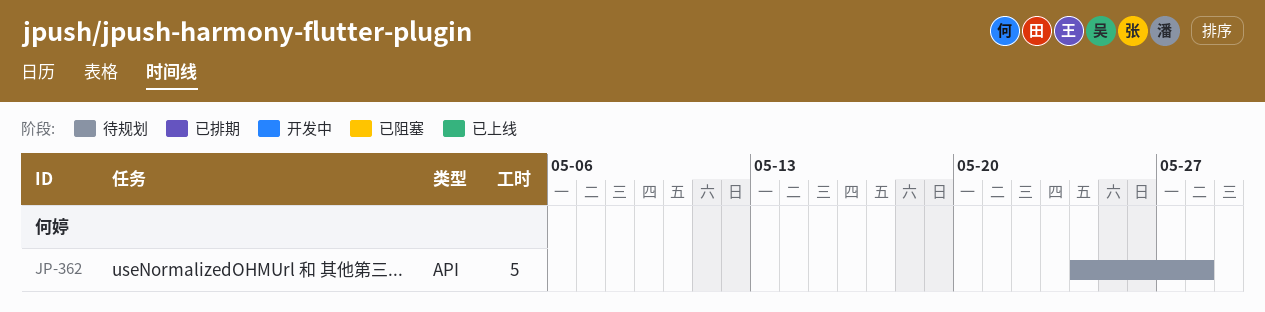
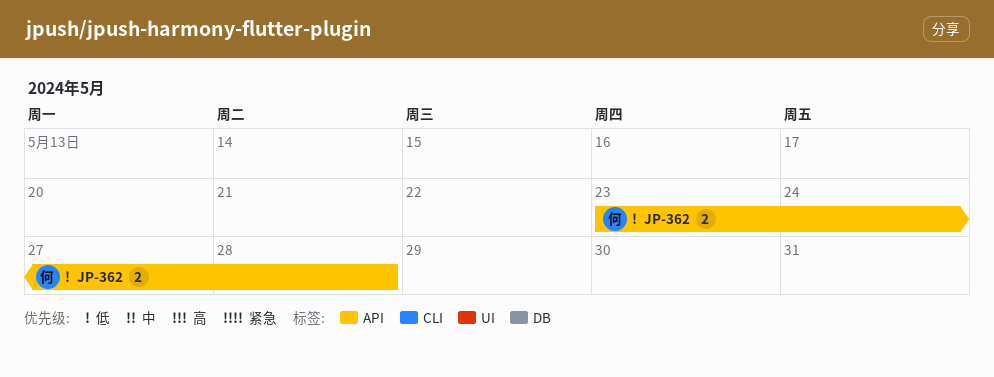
JP-362, estimate: 5 -> 2
JP-362, start: May 24 -> May 23

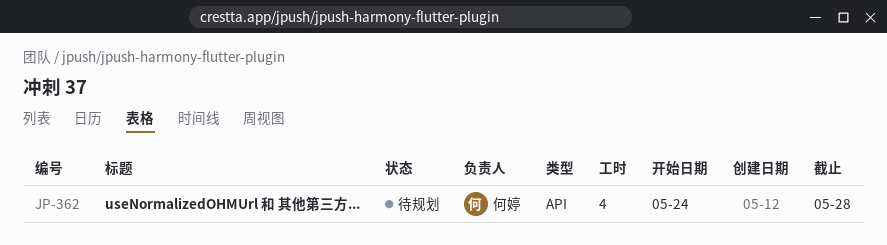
JP-362, estimate: 2 -> 4
JP-362, start: May 23 -> May 24

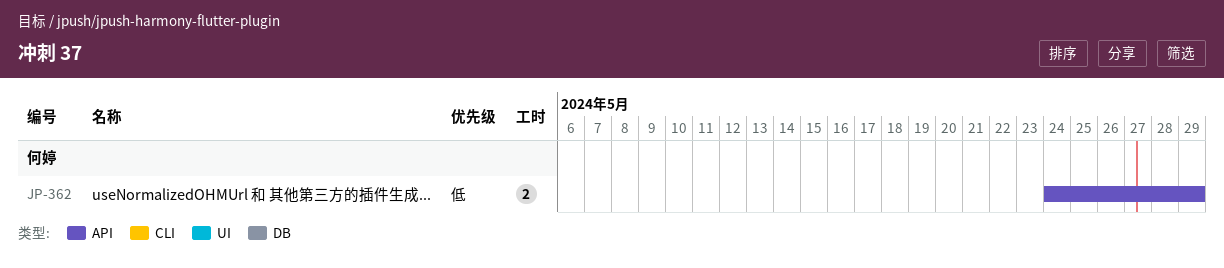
JP-362, estimate: 4 -> 2
JP-362, due: May 28 -> May 29

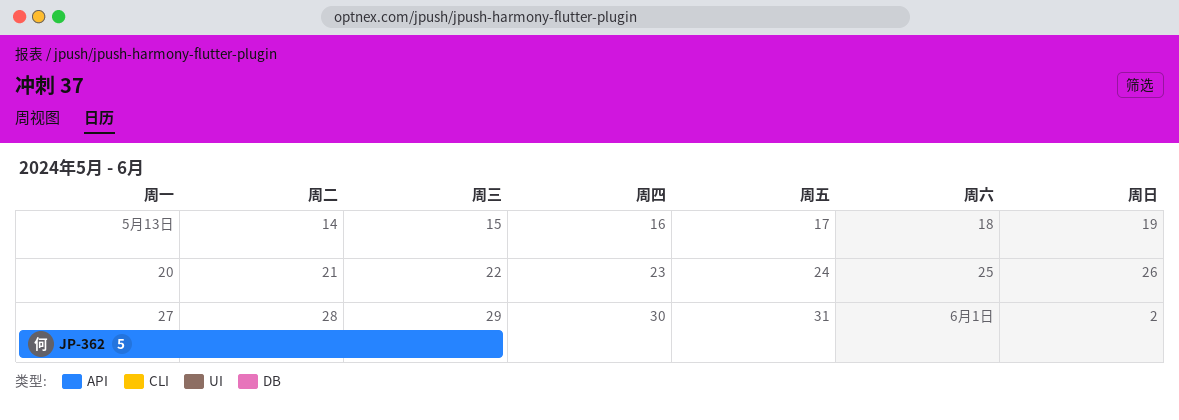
JP-362, estimate: 2 -> 5
JP-362, start: May 24 -> May 27

